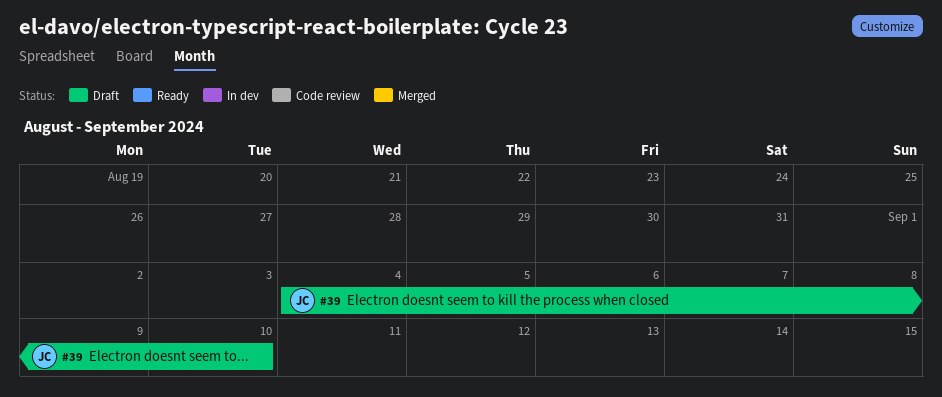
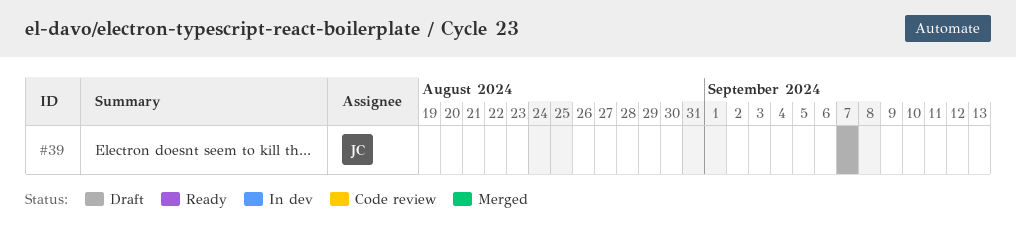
#39, start: Sep 4 -> Sep 7
#39, due: Sep 10 -> Sep 7

